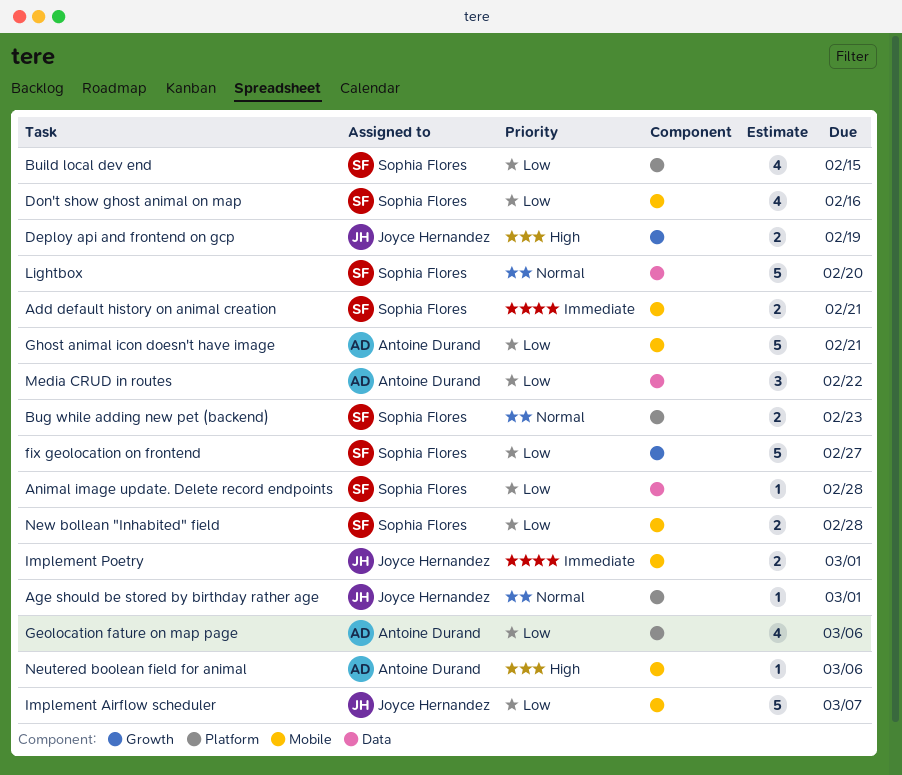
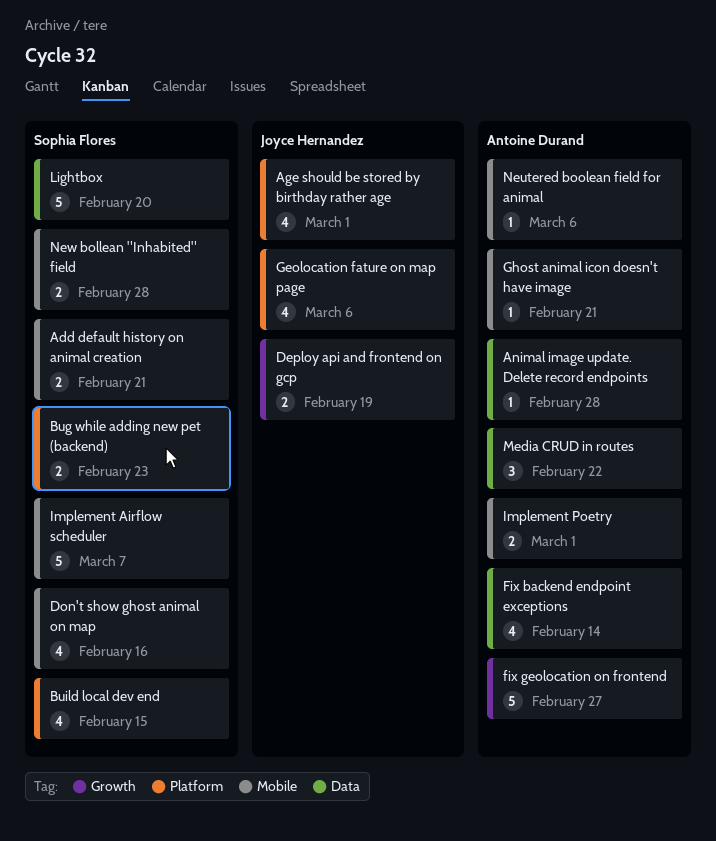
Age should be stored by birthday rather age, estimate: 1 -> 4
Animal image update. Delete record endpoints, owner: Sophia Flores -> Antoine Durand
Fix backend endpoint exceptions: none -> present
fix geolocation on frontend, owner: Sophia Flores -> Antoine Durand
Geolocation fature on map page, owner: Antoine Durand -> Joyce Hernandez
Ghost animal icon doesn't have image, estimate: 5 -> 1
Implement Airflow scheduler, owner: Joyce Hernandez -> Sophia Flores
Implement Poetry, owner: Joyce Hernandez -> Antoine Durand

